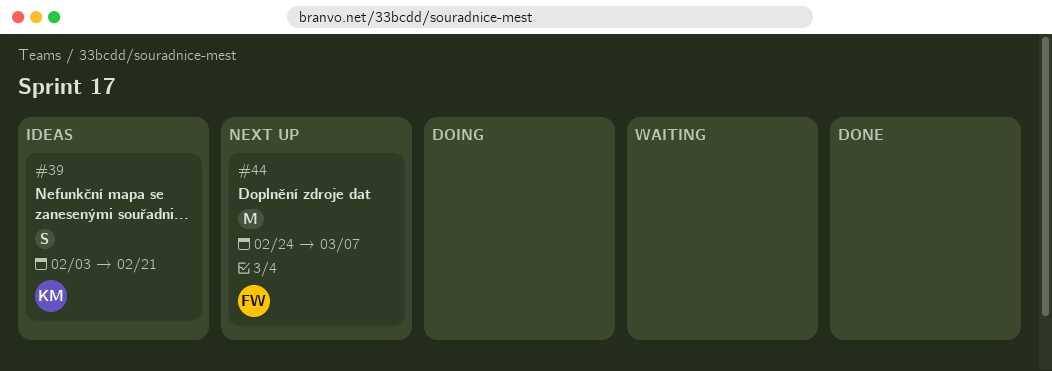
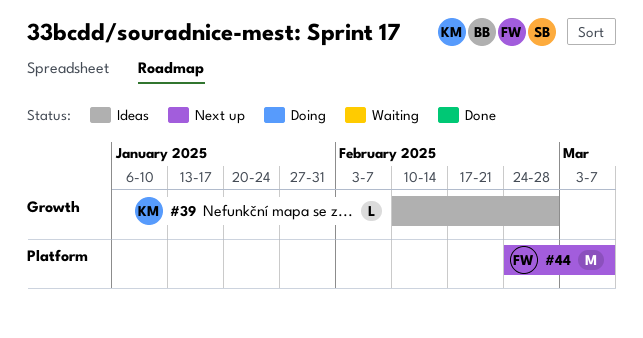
#39, estimate: S -> L
#39, start: Feb 3 -> Feb 10
#39, due: Feb 21 -> Feb 28

